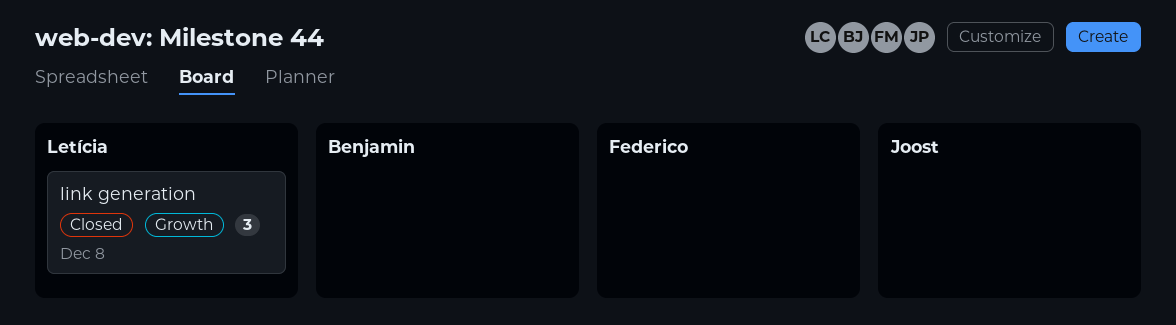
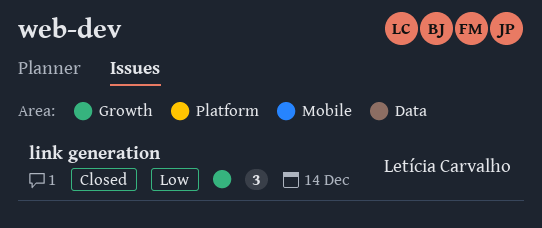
link generation, due: Dec 8 -> Dec 14

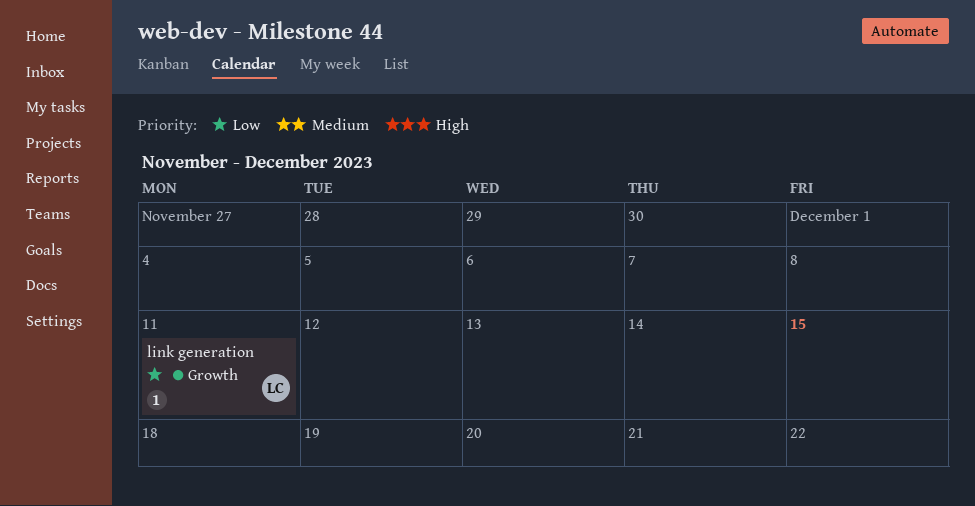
link generation, estimate: 3 -> 1
link generation, due: Dec 14 -> Dec 11

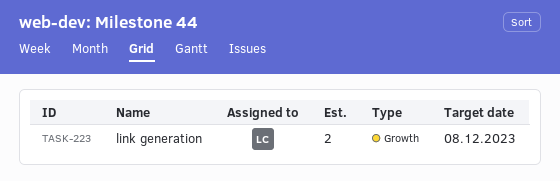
link generation, estimate: 1 -> 2
link generation, due: Dec 11 -> Dec 8

